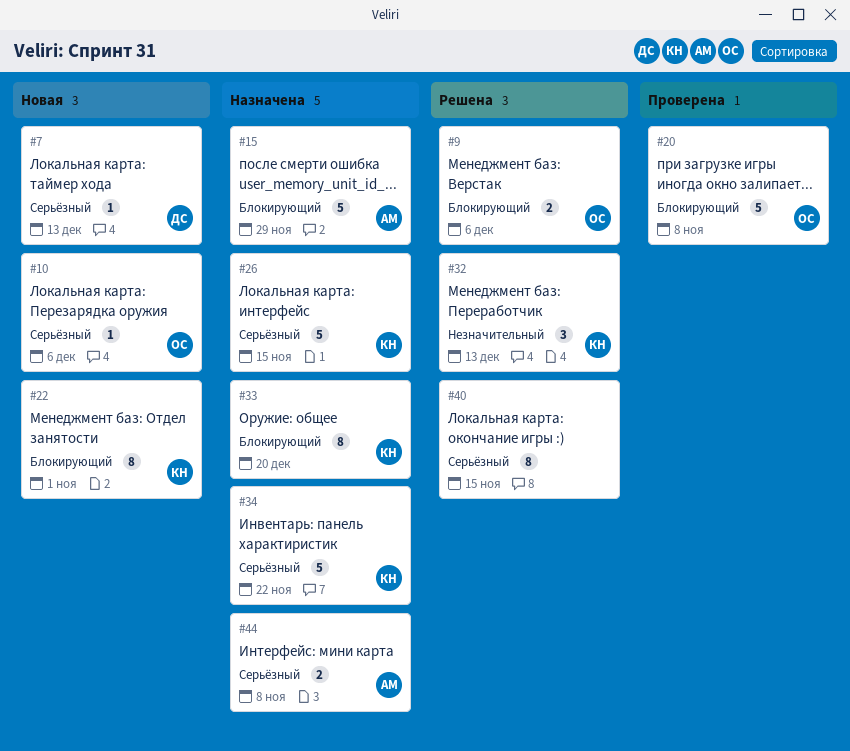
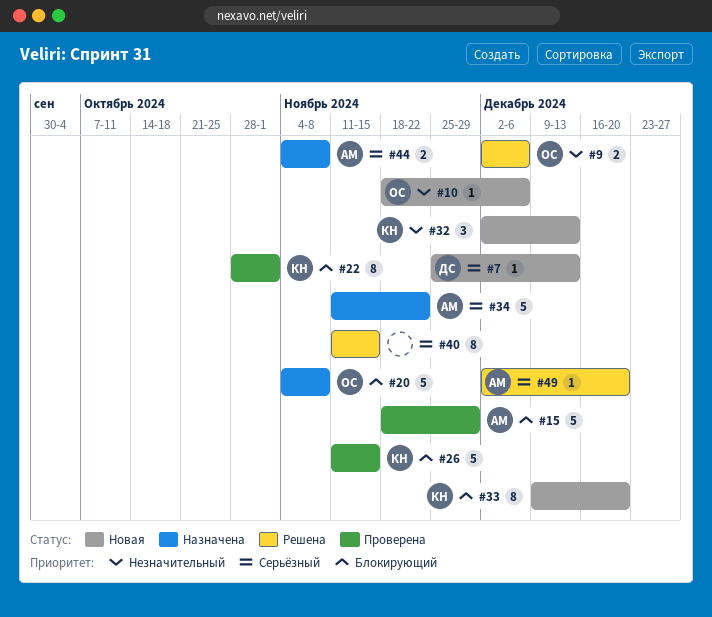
#9, priority: Блокирующий -> Незначительный
#10, priority: Серьёзный -> Незначительный
#15, status: Назначена -> Проверена
#20, status: Проверена -> Назначена
#22, status: Новая -> Проверена
#26, status: Назначена -> Проверена
#26, priority: Серьёзный -> Блокирующий
#32, status: Решена -> Новая
#33, status: Назначена -> Новая
#34, owner: КН -> АМ
#49: none -> present

